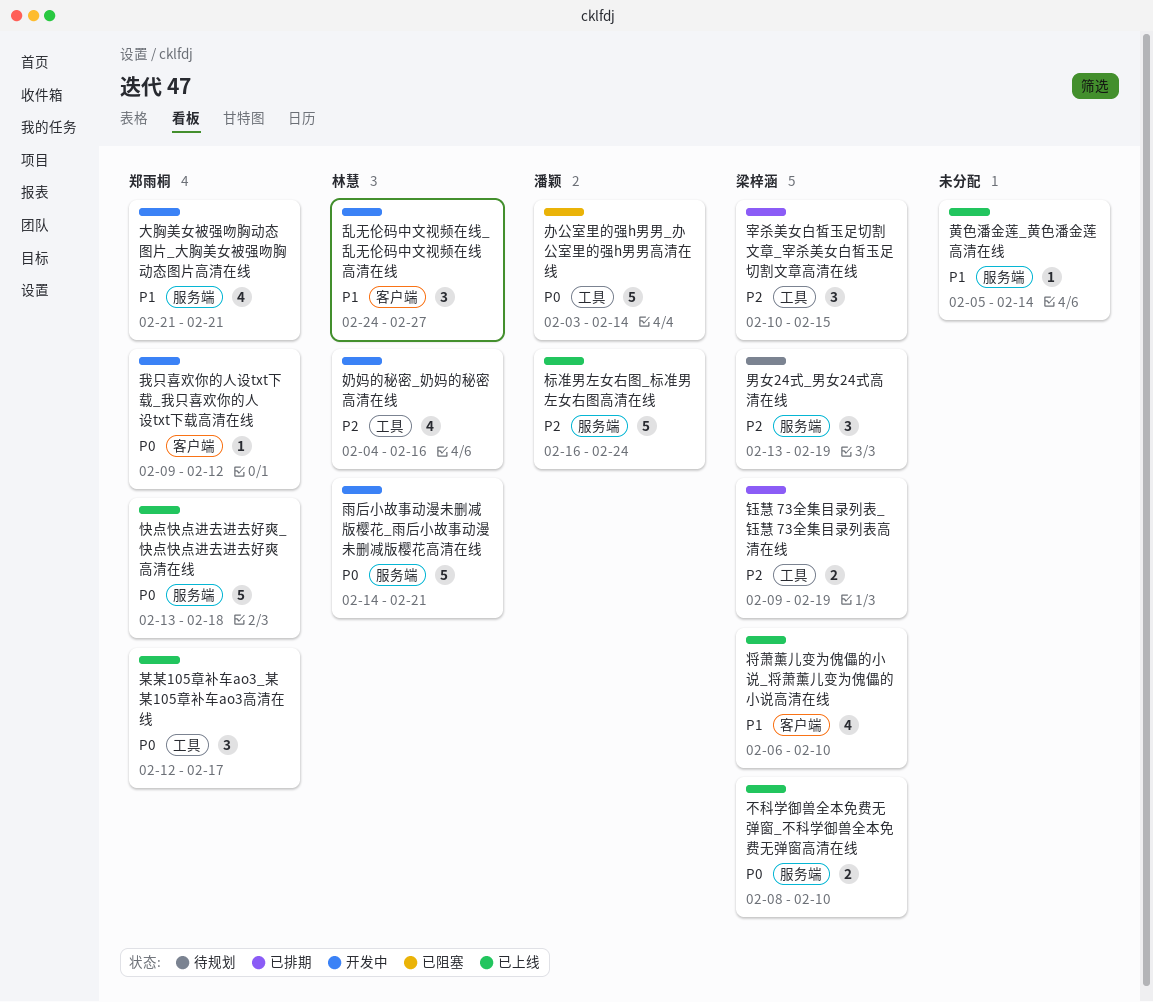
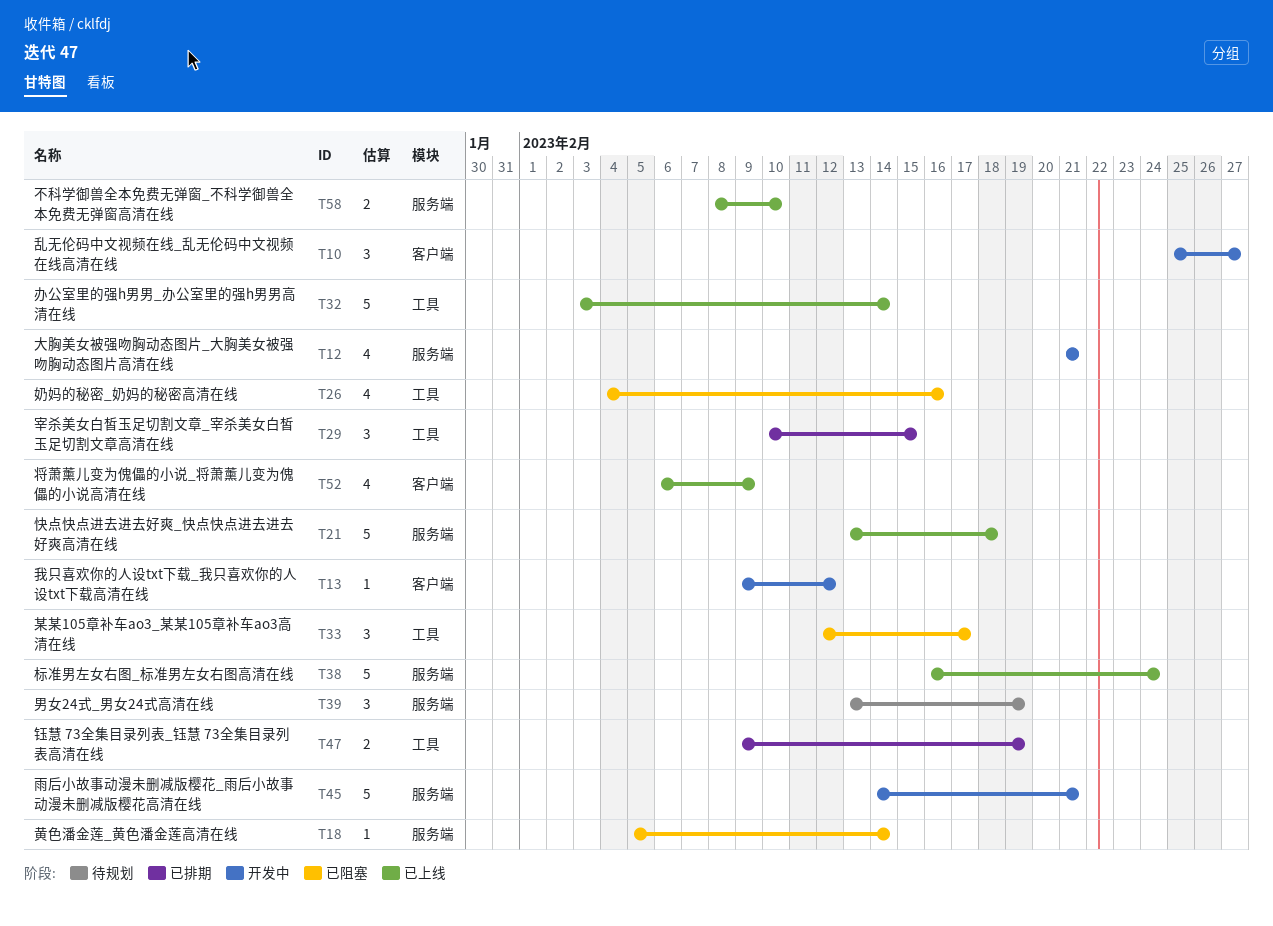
乱无伦码中文视频在线_乱无伦码中文视频在线高清在线, start: Feb 24 -> Feb 25
办公室里的强h男男_办公室里的强h男男高清在线, status: 已阻塞 -> 已上线
奶妈的秘密_奶妈的秘密高清在线, status: 开发中 -> 已阻塞
将萧薰儿变为傀儡的小说_将萧薰儿变为傀儡的小说高清在线, due: Feb 10 -> Feb 9
某某105章补车ao3_某某105章补车ao3高清在线, status: 已上线 -> 已阻塞
黄色潘金莲_黄色潘金莲高清在线, status: 已上线 -> 已阻塞

